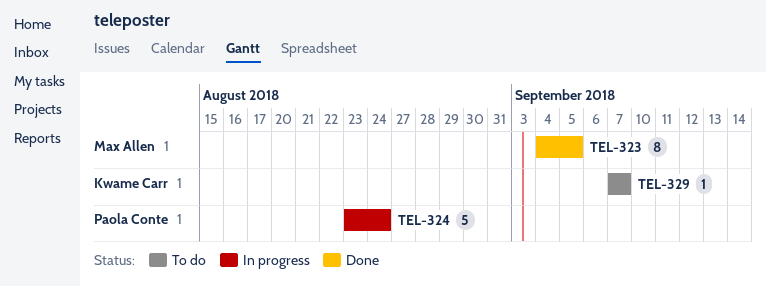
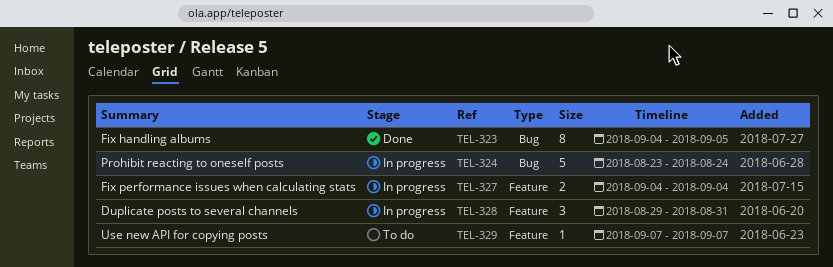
TEL-327: none -> present
TEL-328: none -> present

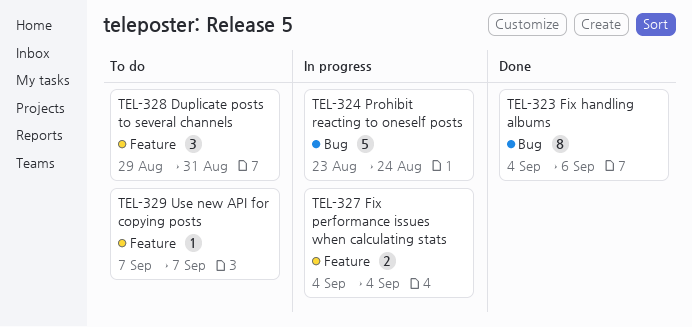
TEL-323, due: Sep 5 -> Sep 6
TEL-328, status: In progress -> To do

